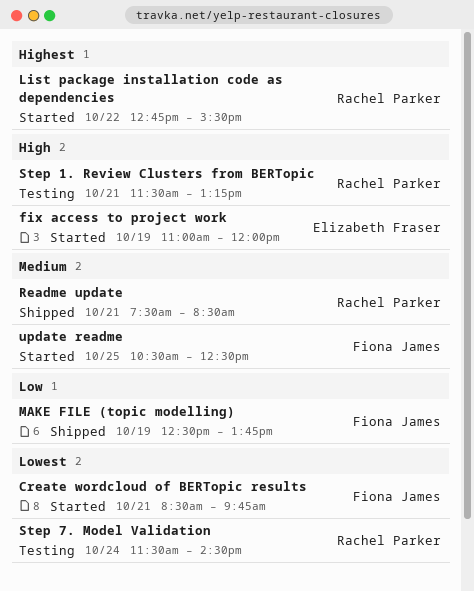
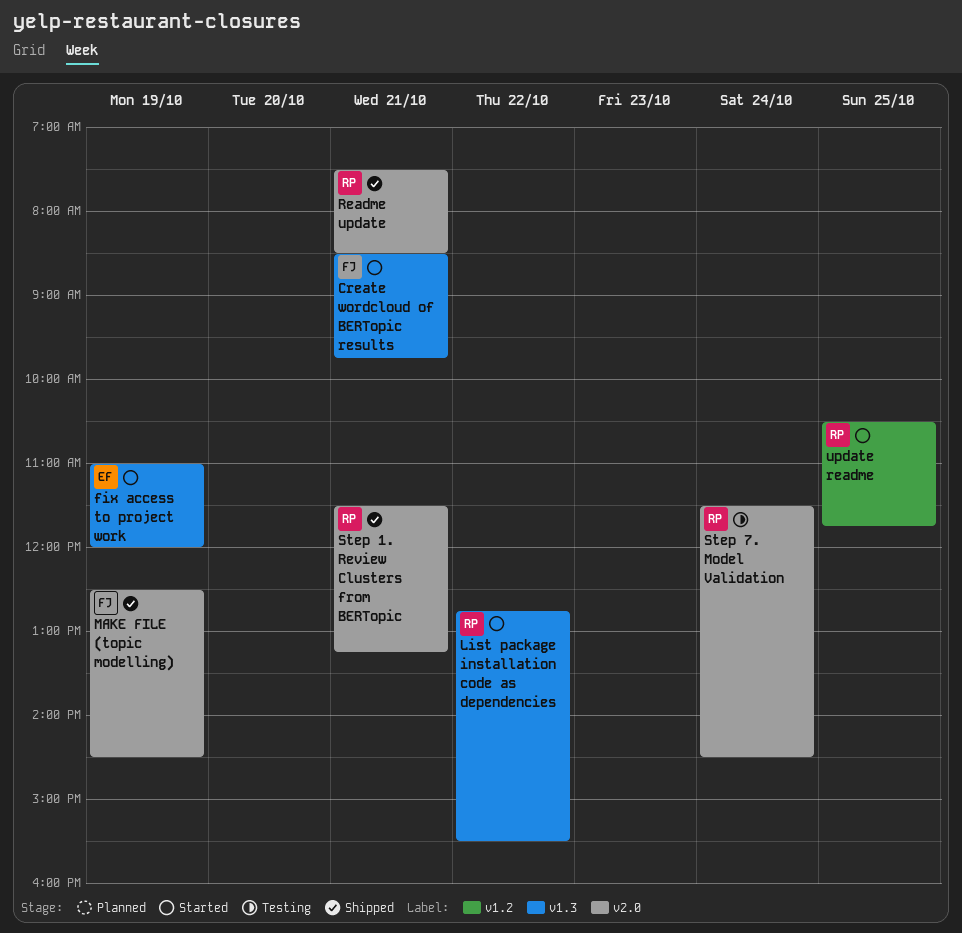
MAKE FILE (topic modelling), ends: 13:45 -> 14:30
Step 1. Review Clusters from BERTopic, status: Testing -> Shipped
update readme, owner: Fiona James -> Rachel Parker
update readme, ends: 12:30 -> 11:45

